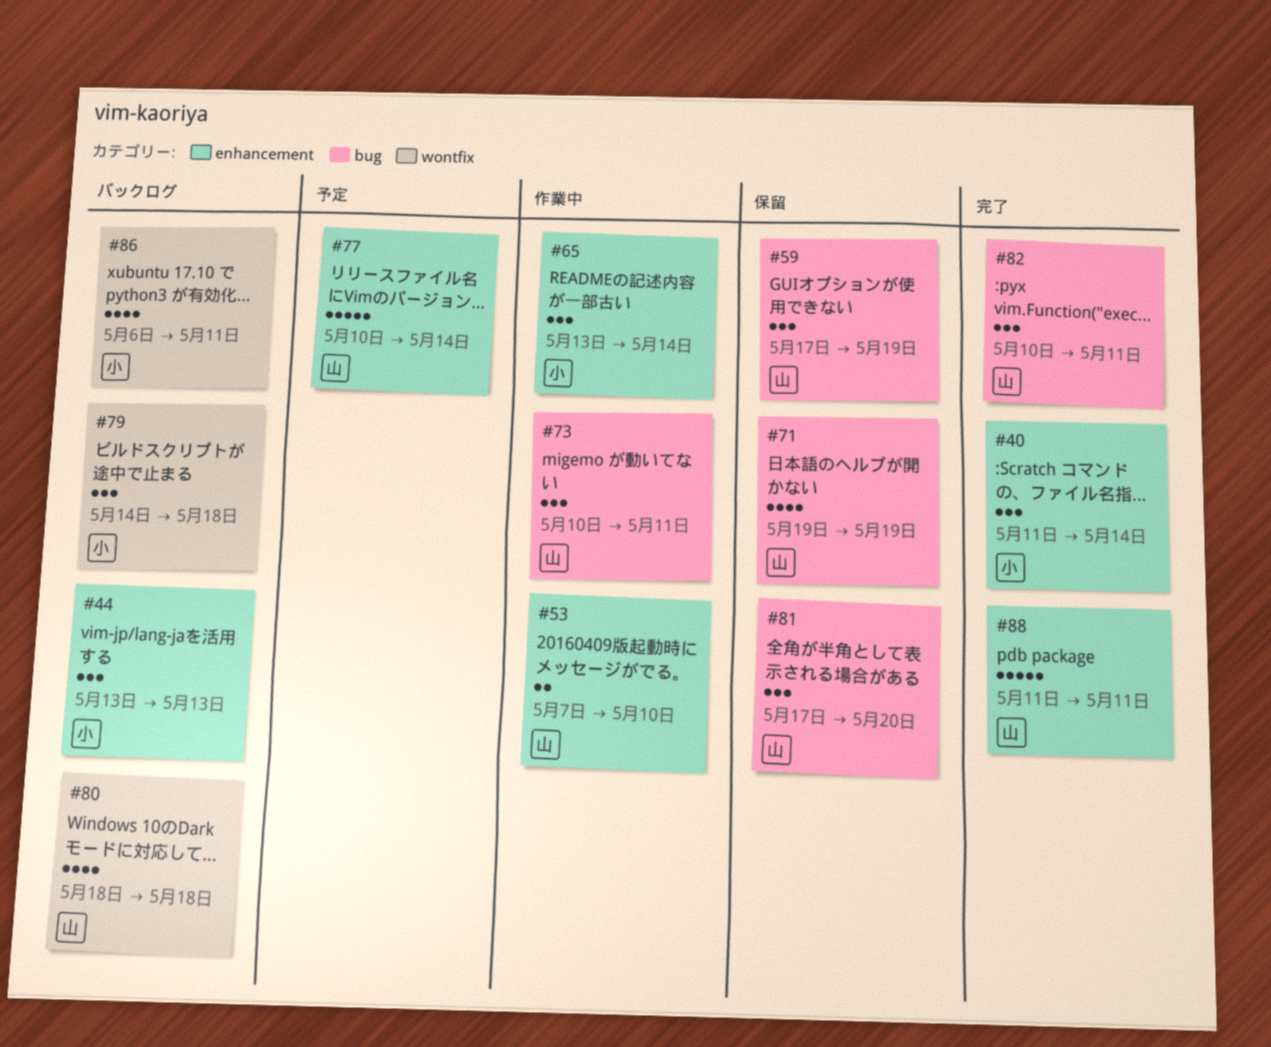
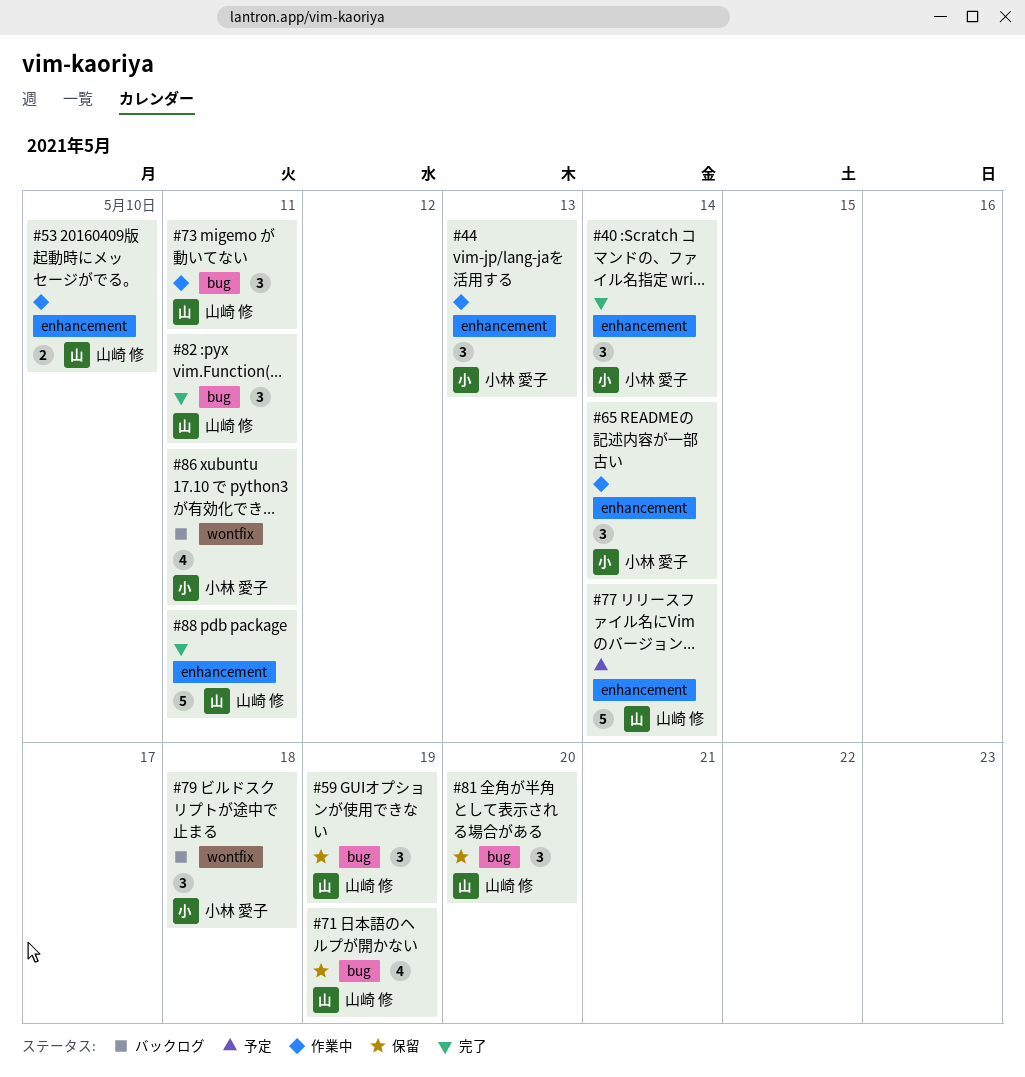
#44, status: バックログ -> 作業中
#80: present -> none

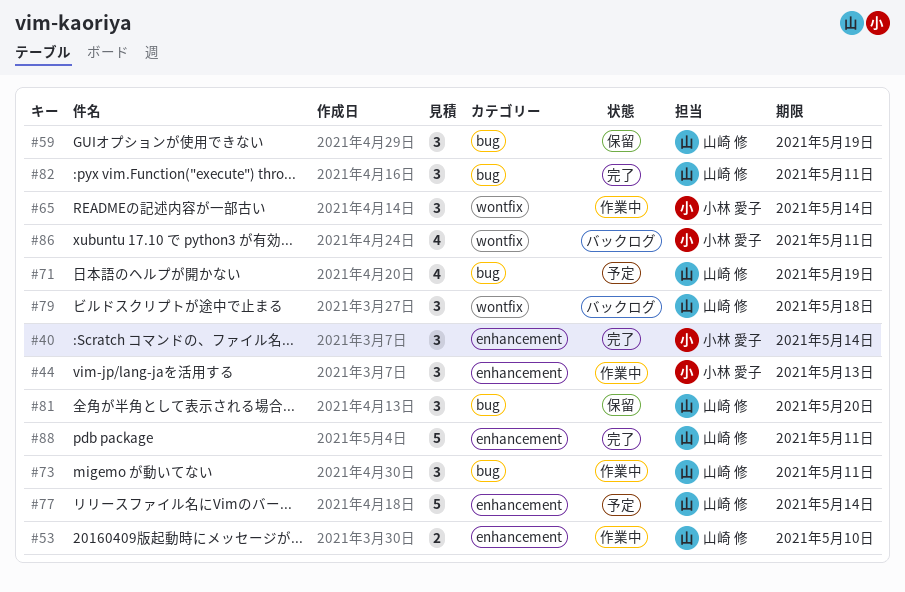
#65, label: enhancement -> wontfix
#71, status: 保留 -> 予定
#79, owner: 小林 愛子 -> 山崎 修

